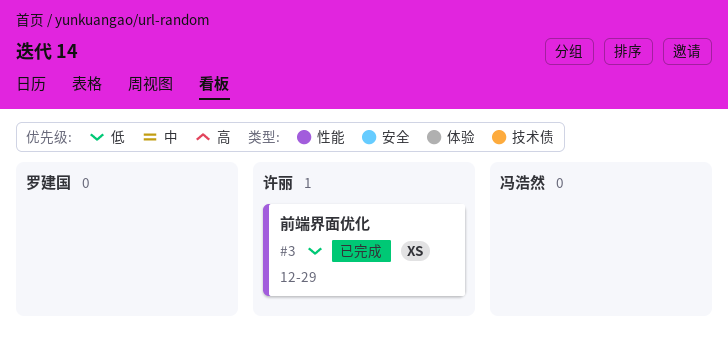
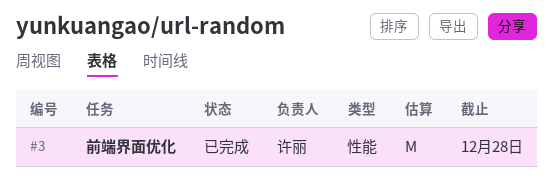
#3, estimate: XS -> M
#3, due: Dec 29 -> Dec 28

